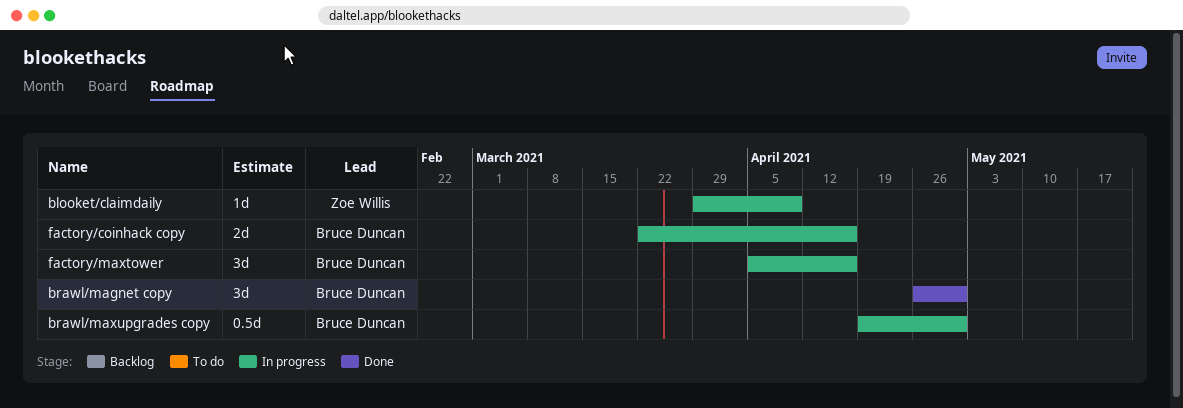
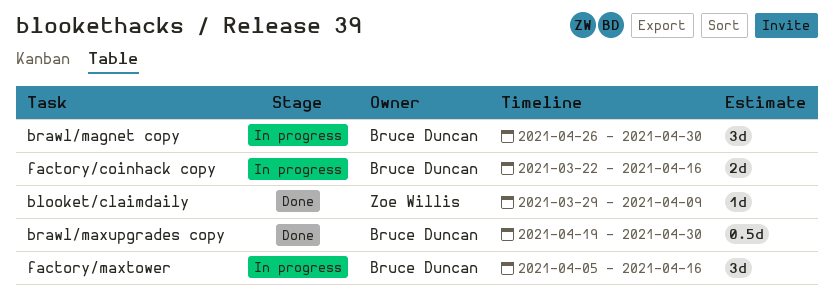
blooket/claimdaily, status: In progress -> Done
brawl/magnet copy, status: Done -> In progress
brawl/maxupgrades copy, status: In progress -> Done

